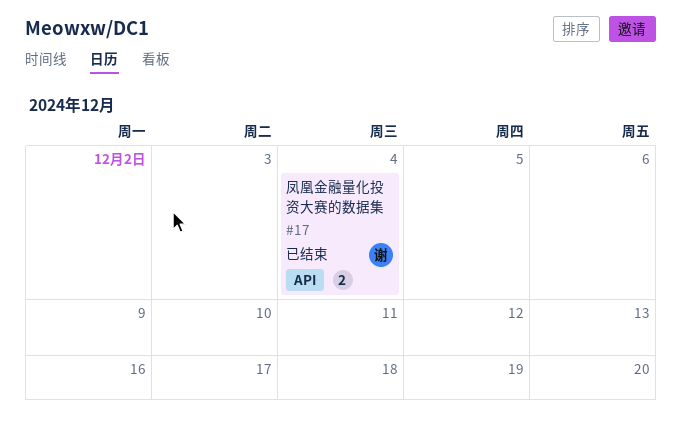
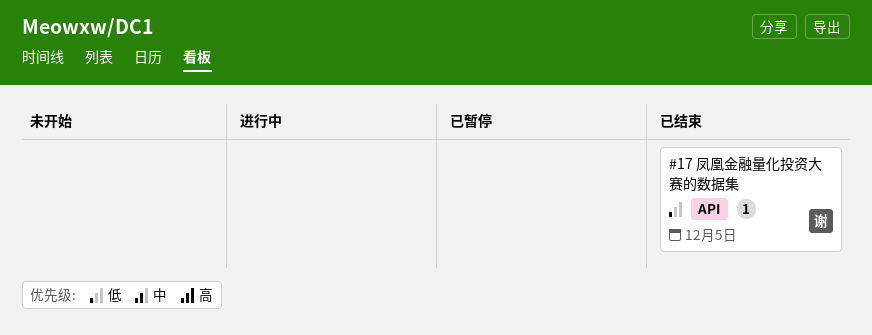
#17, estimate: 2 -> 1
#17, due: Dec 4 -> Dec 5

